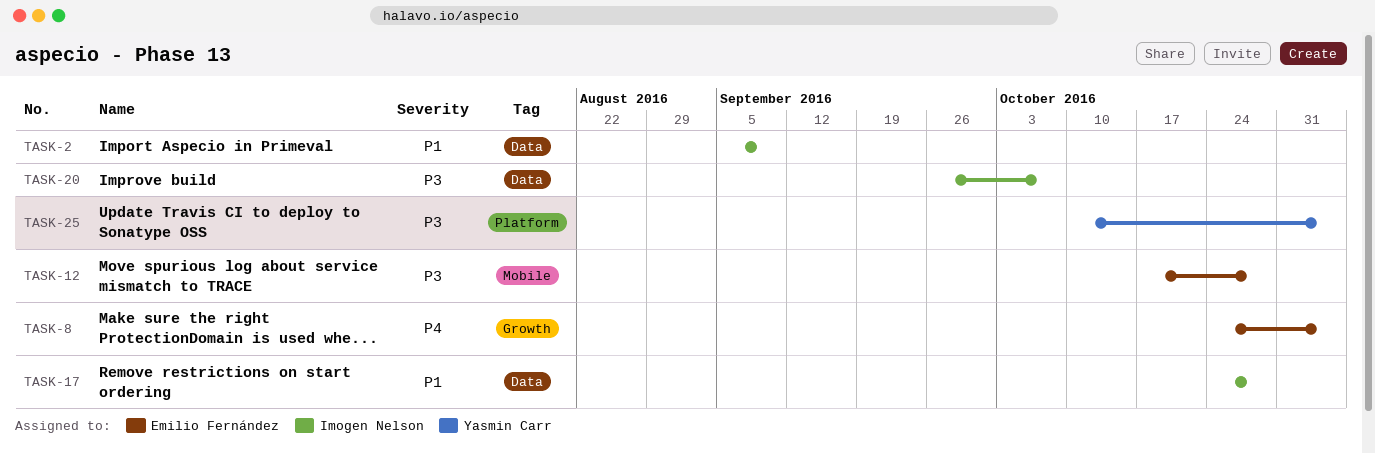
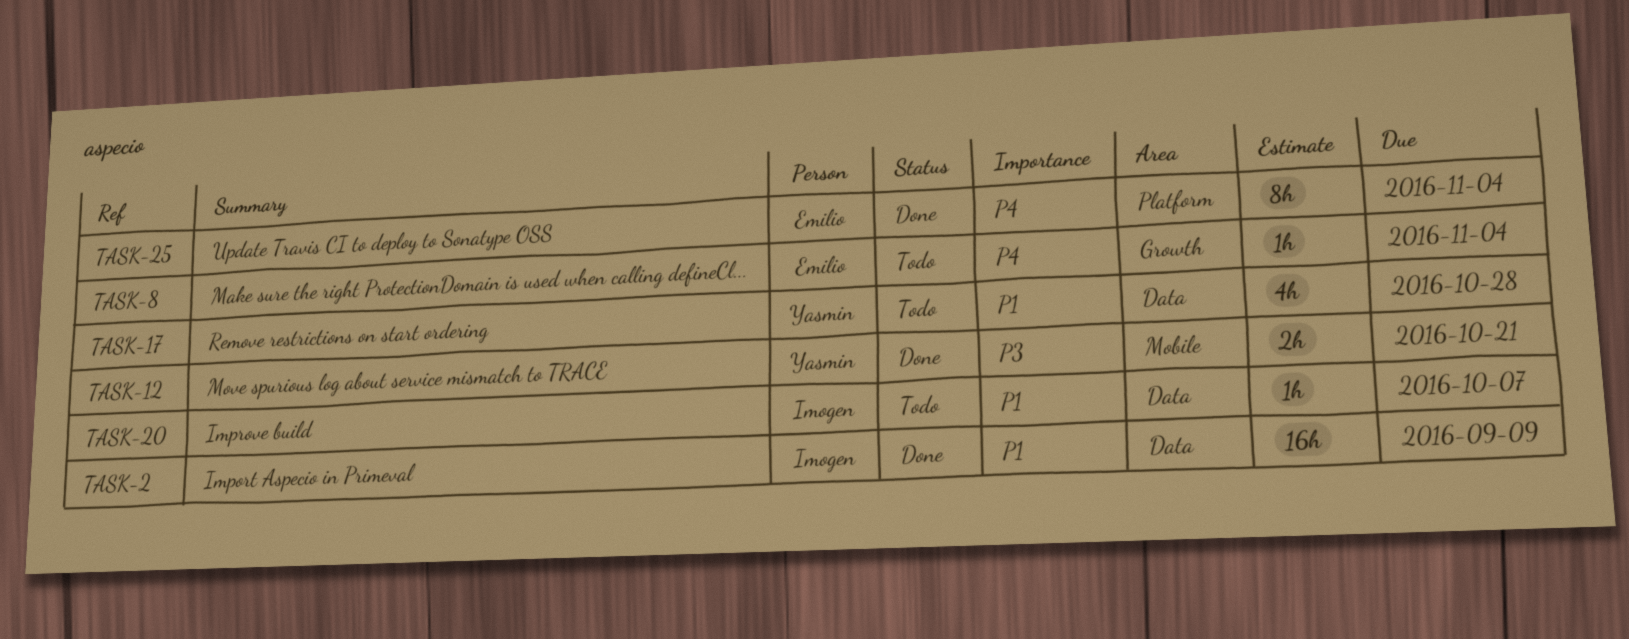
TASK-12, owner: Emilio Fernández -> Yasmin Carr
TASK-12, due: Oct 28 -> Oct 21
TASK-17, owner: Imogen Nelson -> Yasmin Carr
TASK-20, priority: P3 -> P1
TASK-25, owner: Yasmin Carr -> Emilio Fernández
TASK-25, priority: P3 -> P4

